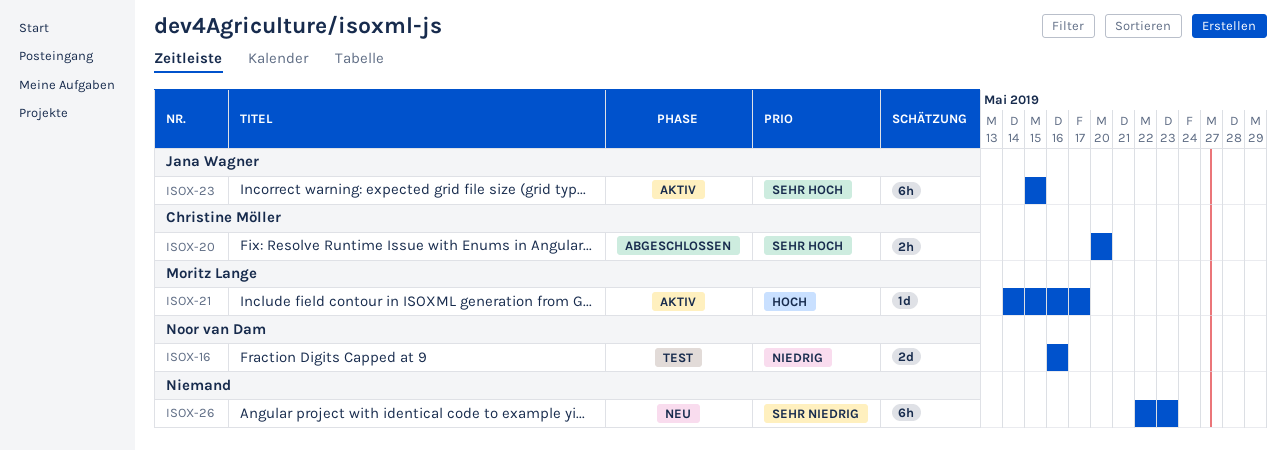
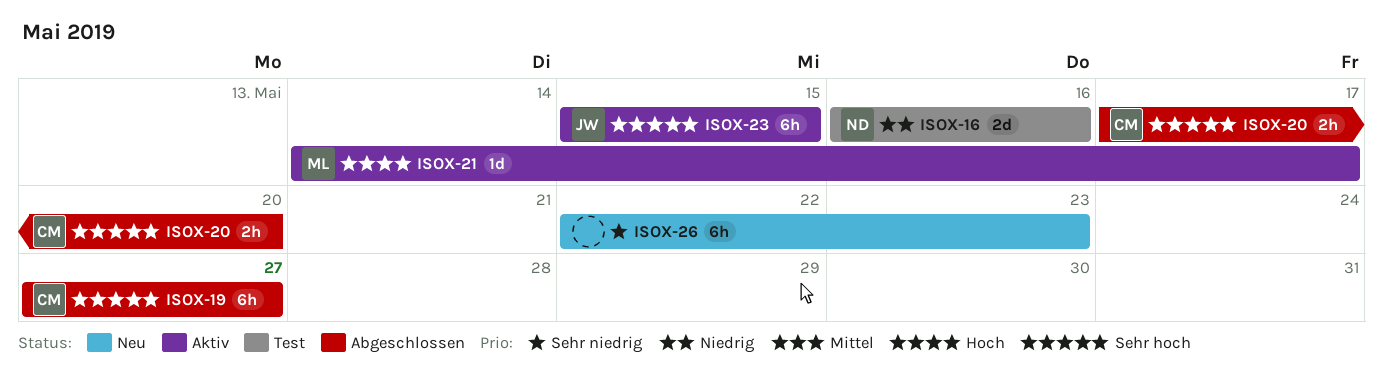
ISOX-19: none -> present
ISOX-20, start: May 20 -> May 17

